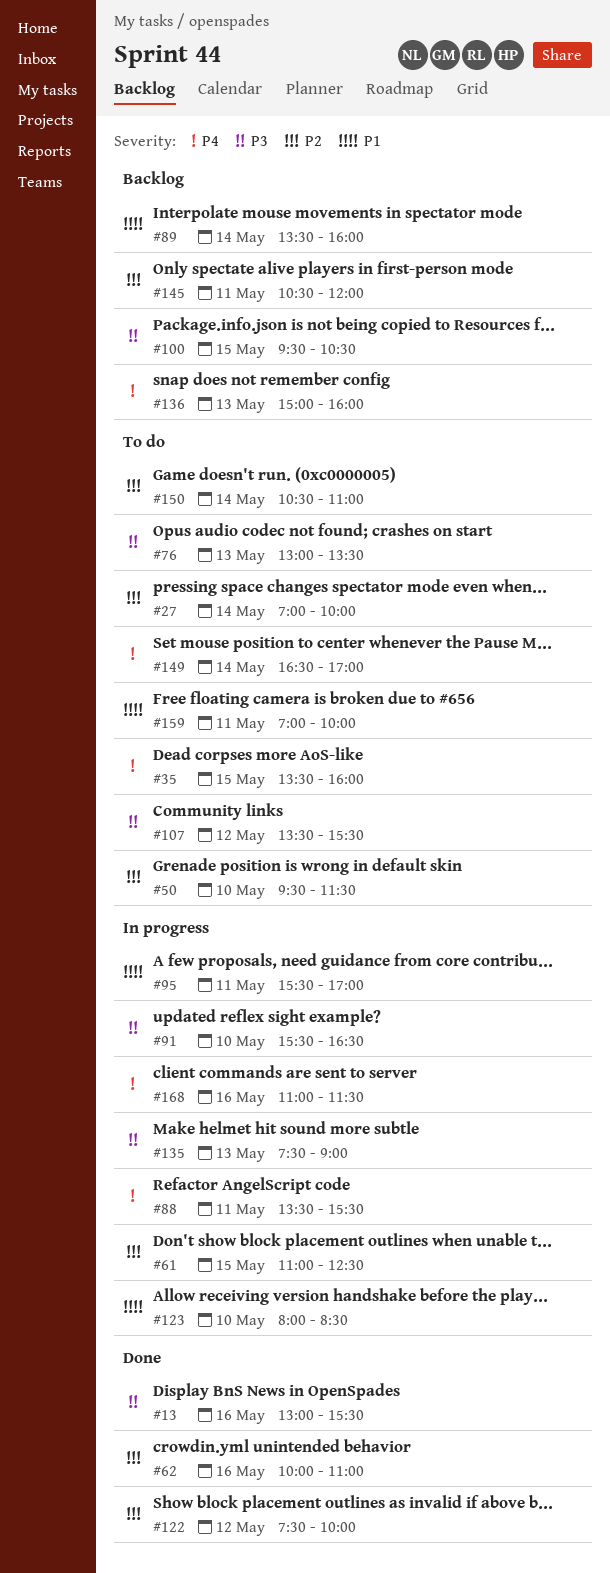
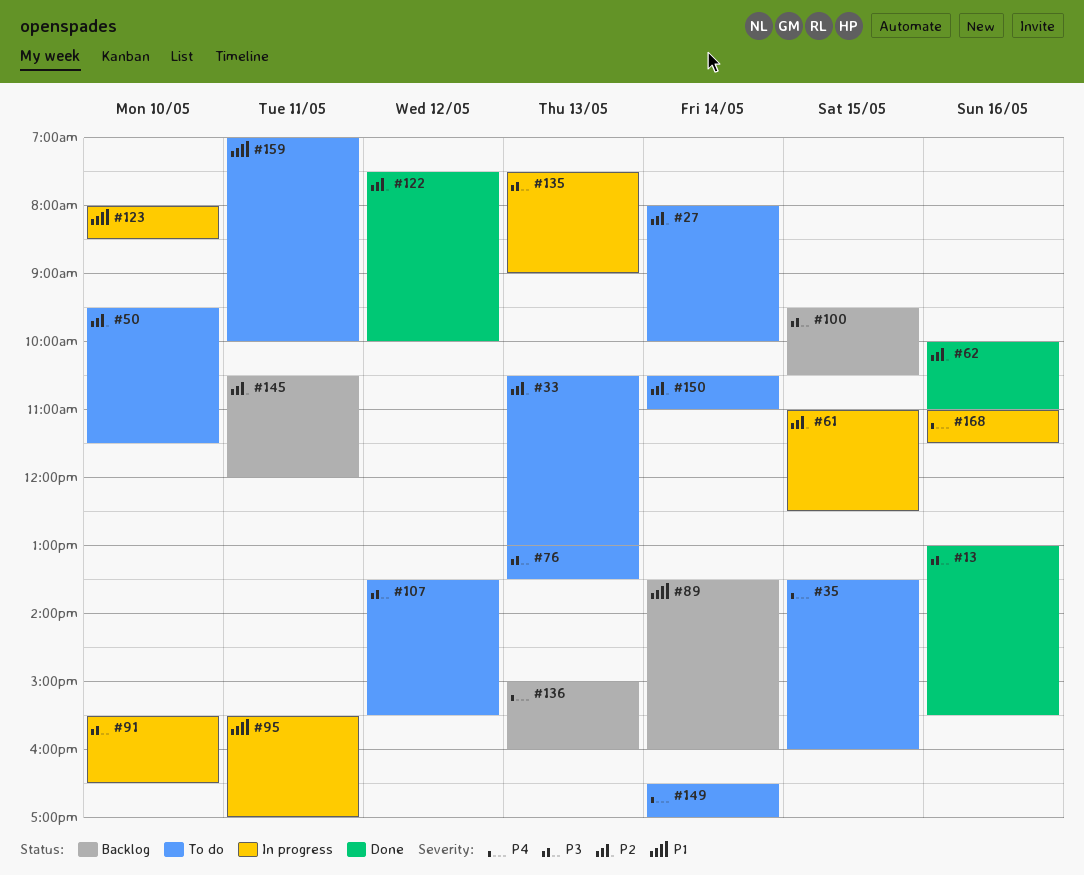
#27, begins: 07:00 -> 08:00
#33: none -> present
#88: present -> none

